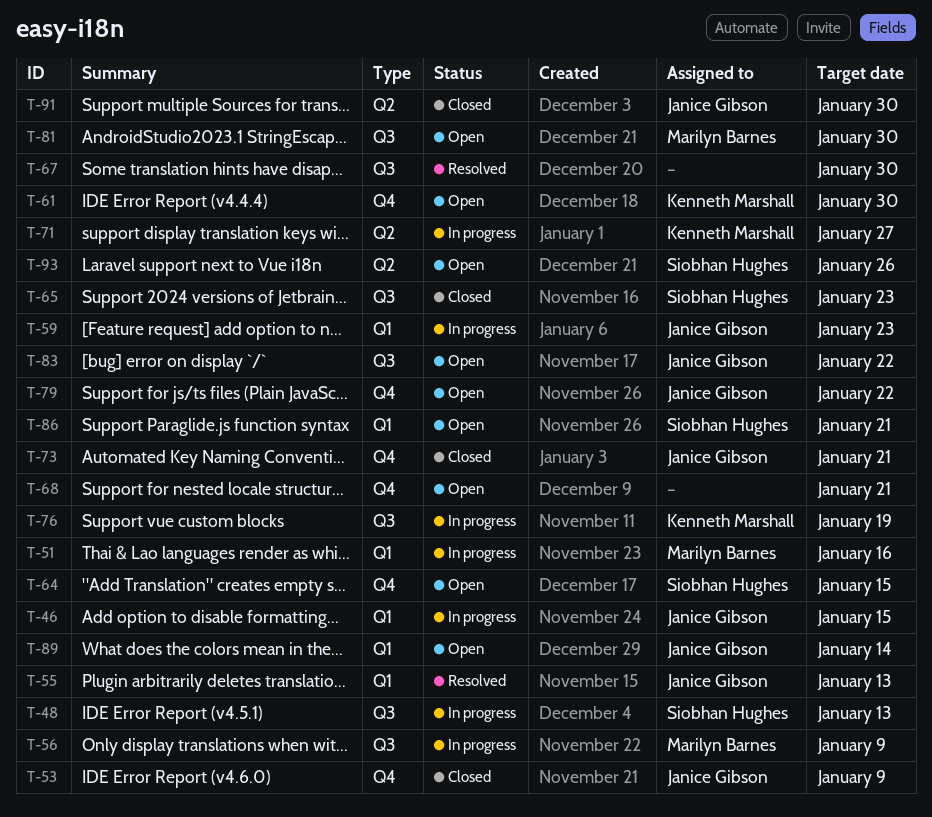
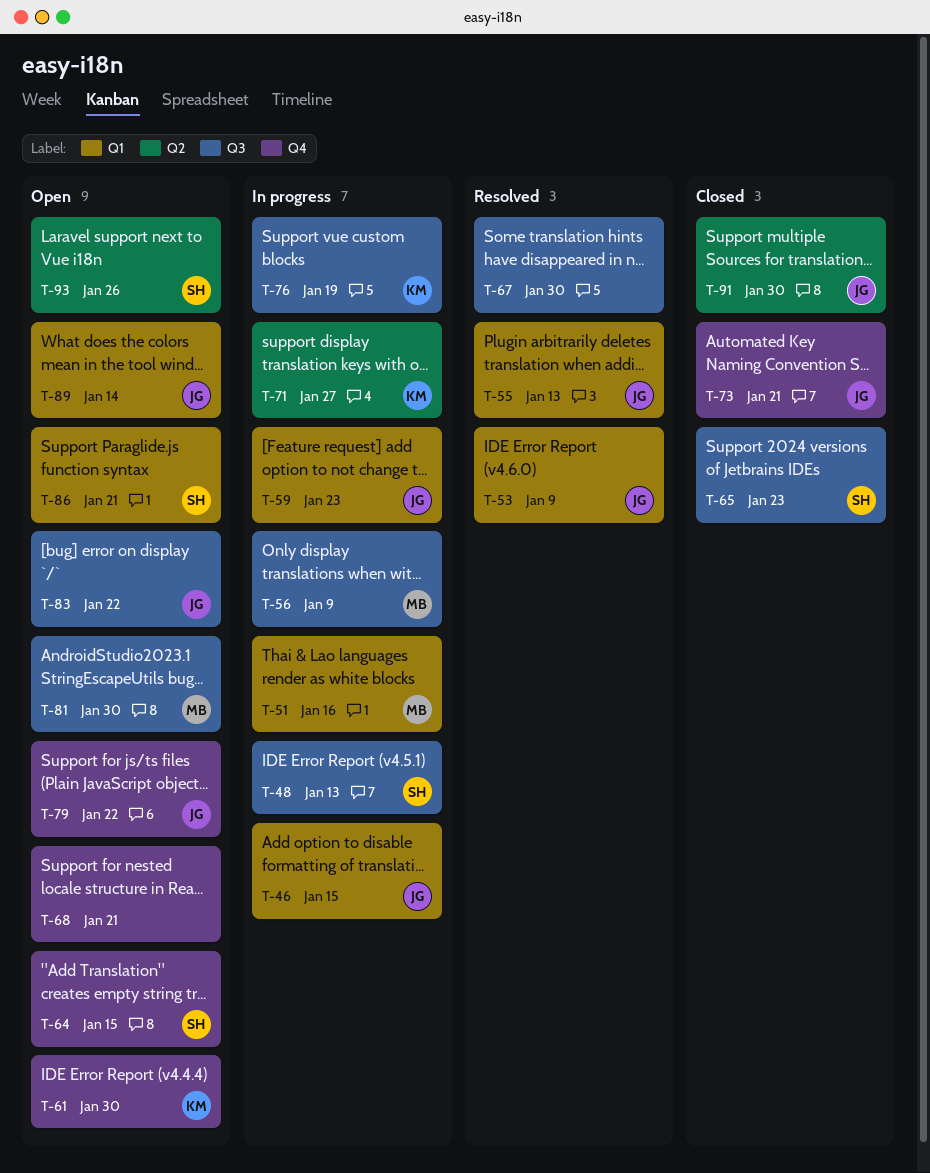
T-53, status: Closed -> Resolved
T-53, label: Q4 -> Q1

